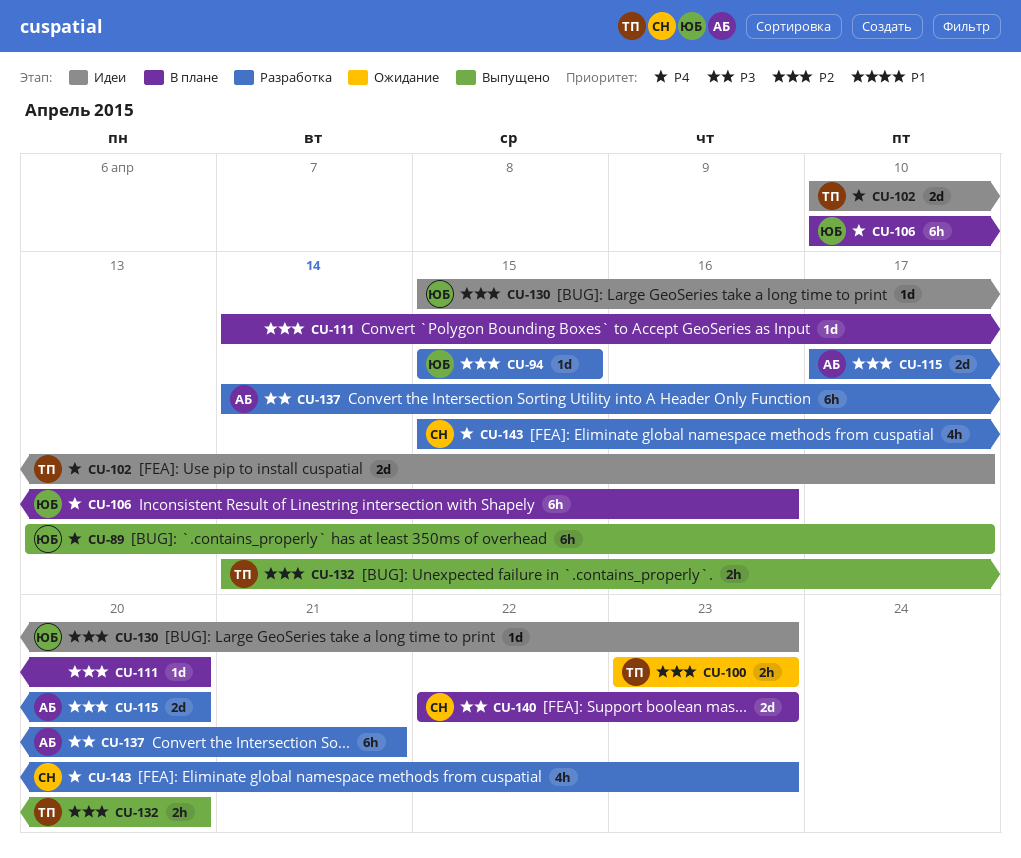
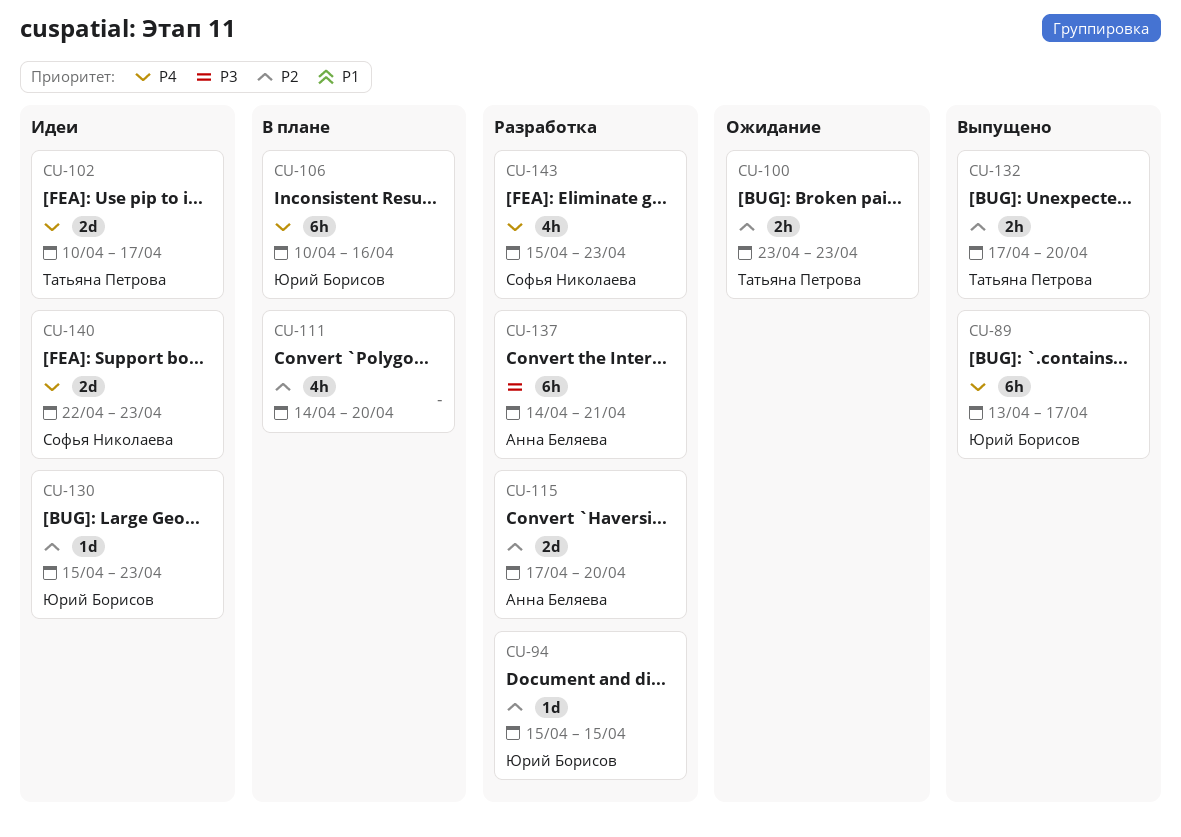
CU-111, estimate: 1d -> 4h
CU-132, start: Apr 14 -> Apr 17
CU-140, status: В плане -> Идеи
CU-140, priority: P3 -> P4

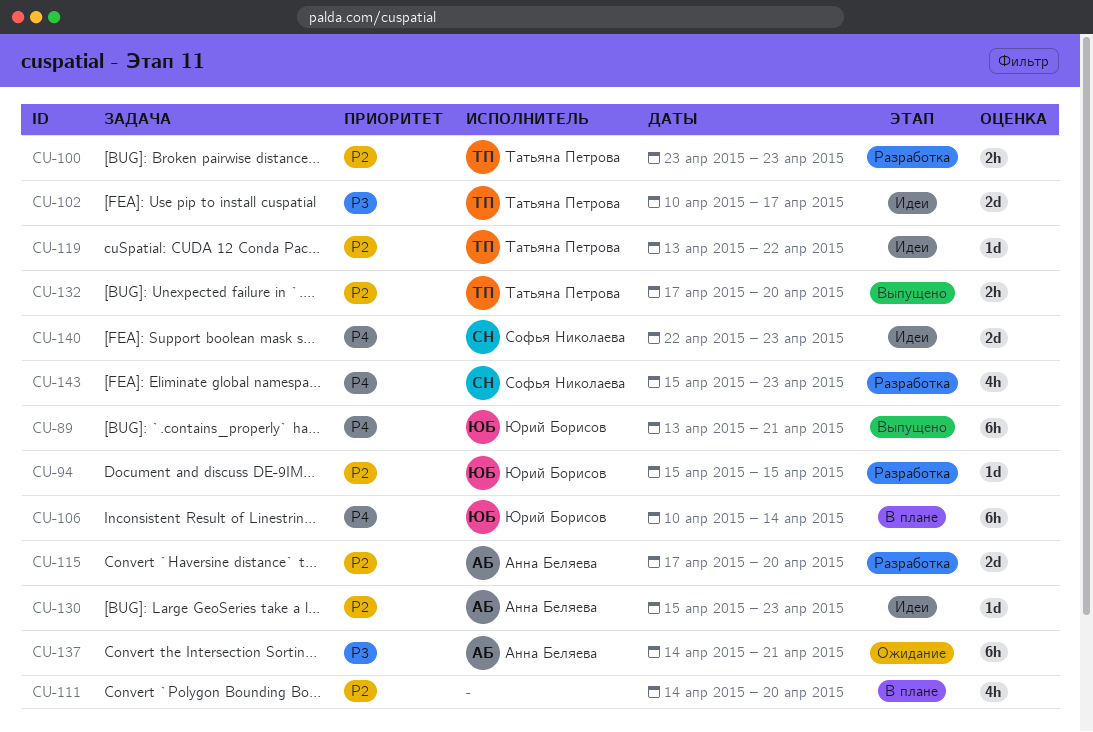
CU-89, due: Apr 17 -> Apr 21
CU-100, status: Ожидание -> Разработка
CU-102, priority: P4 -> P3
CU-106, due: Apr 16 -> Apr 14
CU-119: none -> present
CU-130, owner: Юрий Борисов -> Анна Беляева
CU-137, status: Разработка -> Ожидание

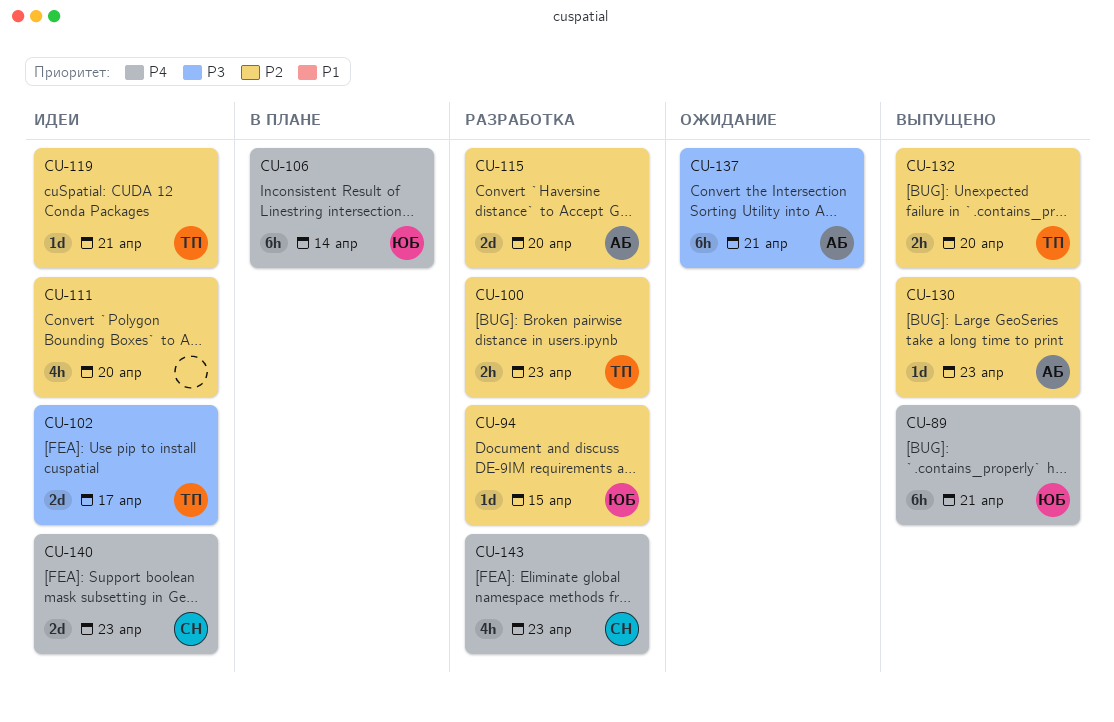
CU-111, status: В плане -> Идеи
CU-119, due: Apr 22 -> Apr 21
CU-130, status: Идеи -> Выпущено

